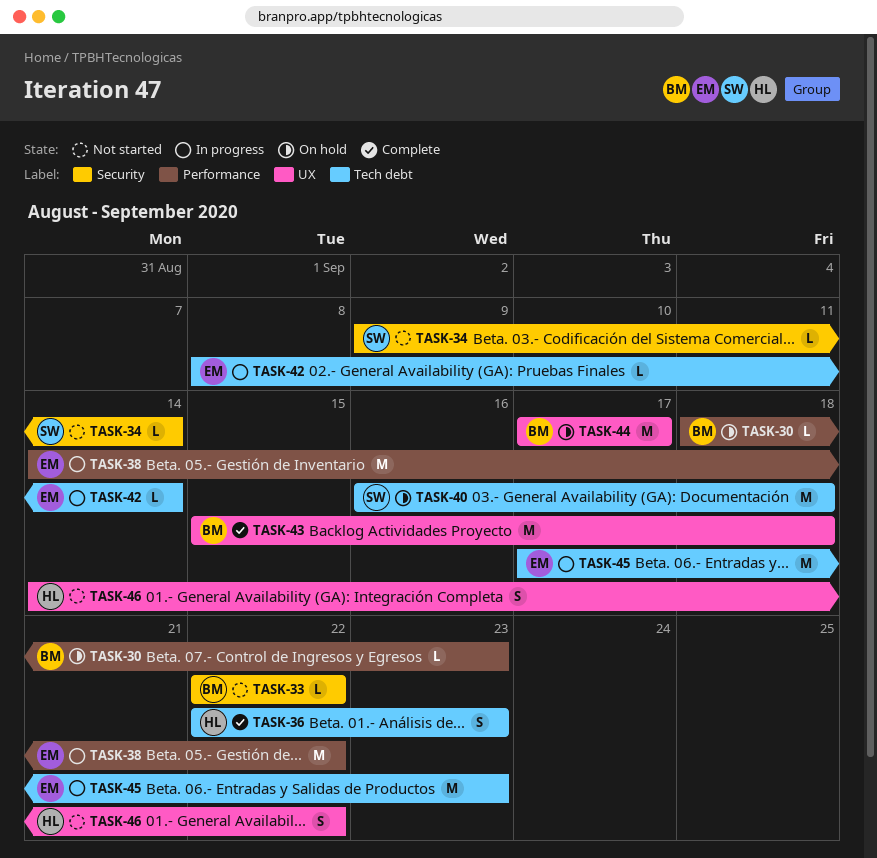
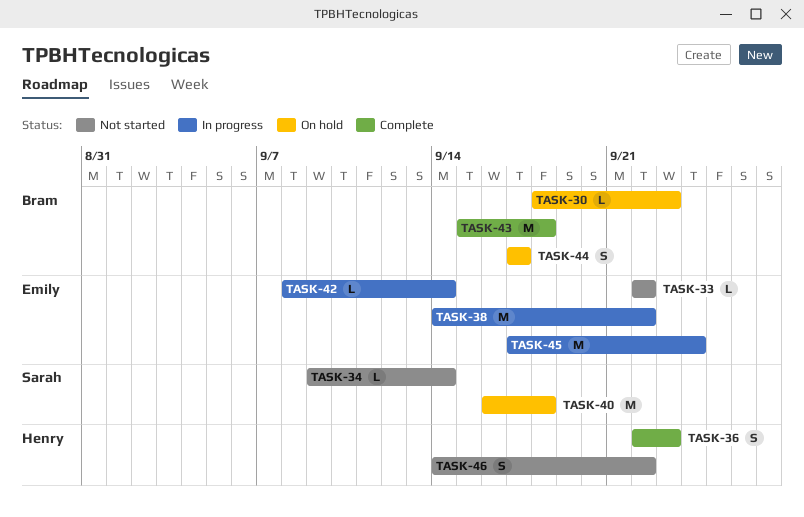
TASK-33, owner: Bram -> Emily
TASK-44, estimate: M -> S
TASK-45, due: Sep 23 -> Sep 24

